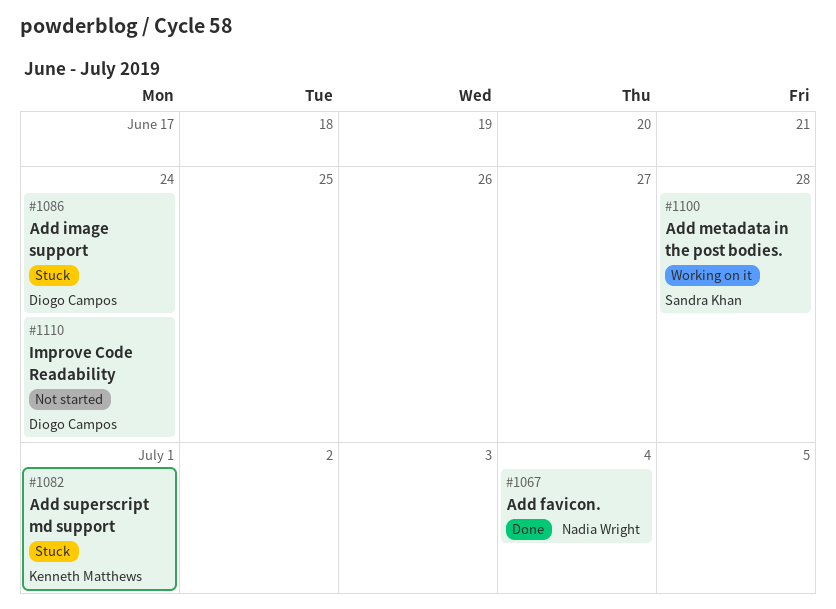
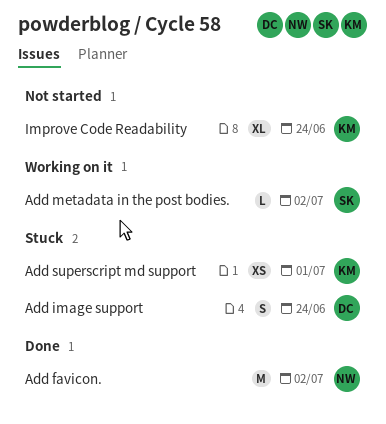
Add favicon., due: Jul 4 -> Jul 2
Add metadata in the post bodies., due: Jun 28 -> Jul 2
Improve Code Readability, owner: Diogo Campos -> Kenneth Matthews

